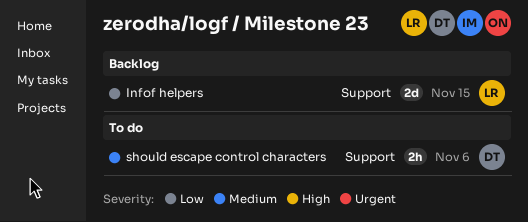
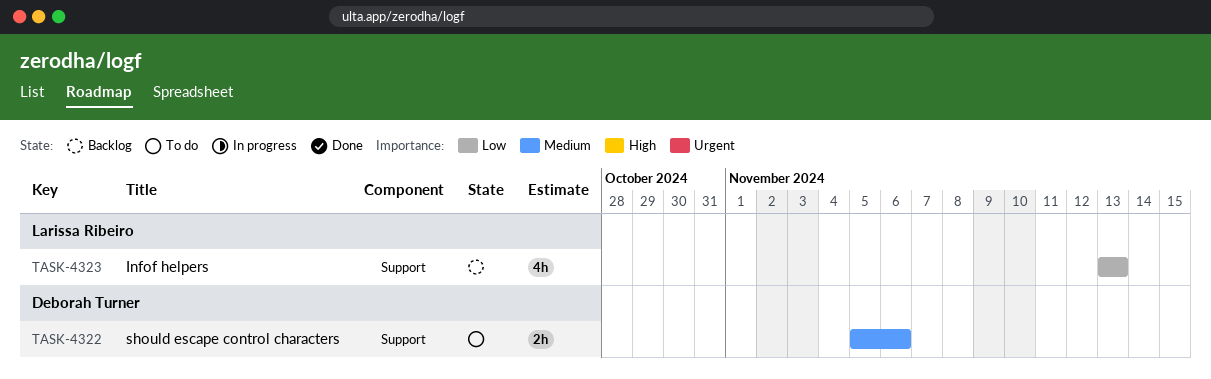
Infof helpers, estimate: 2d -> 4h
Infof helpers, due: Nov 15 -> Nov 13

